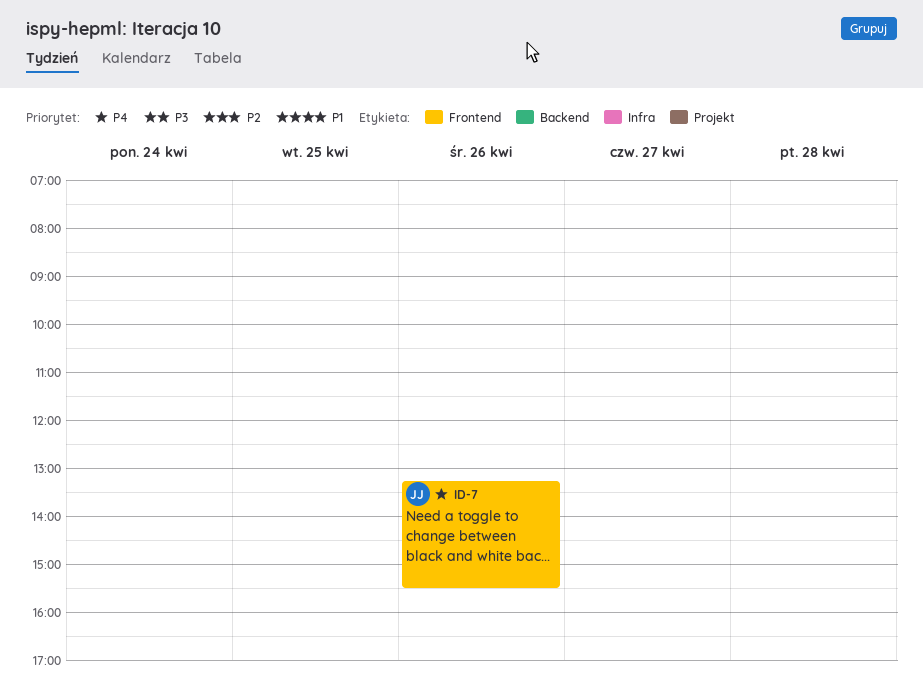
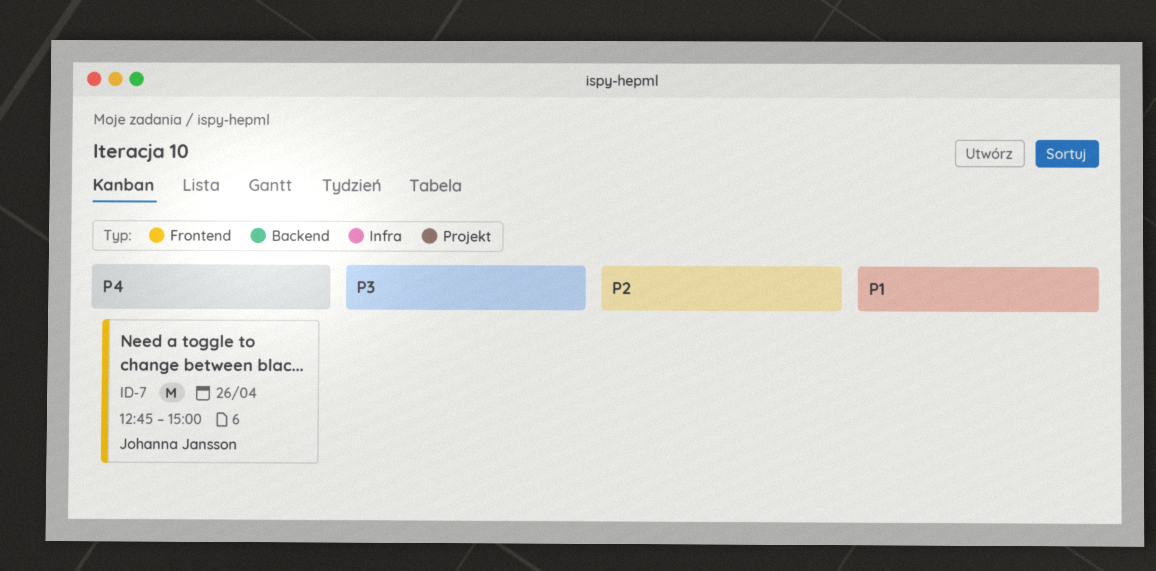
ID-7, begins: 13:15 -> 12:45
ID-7, ends: 15:30 -> 15:00

